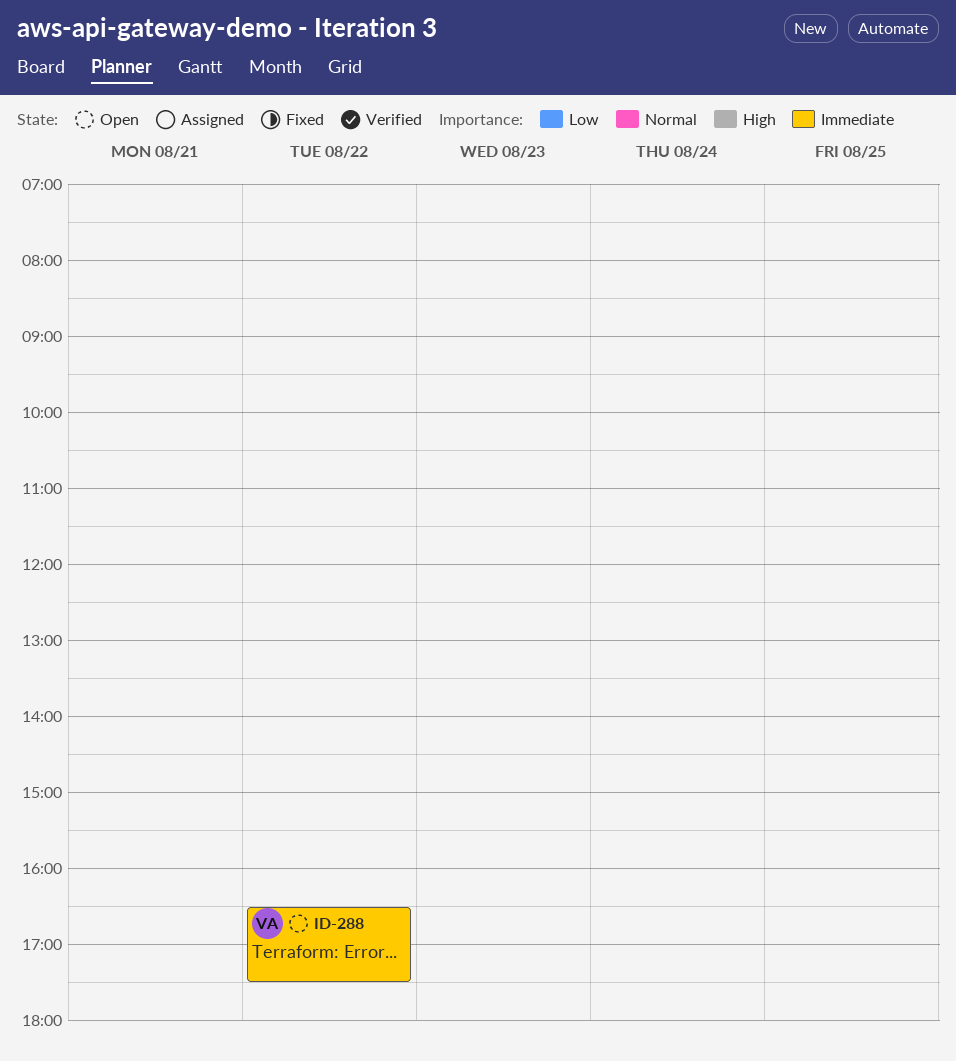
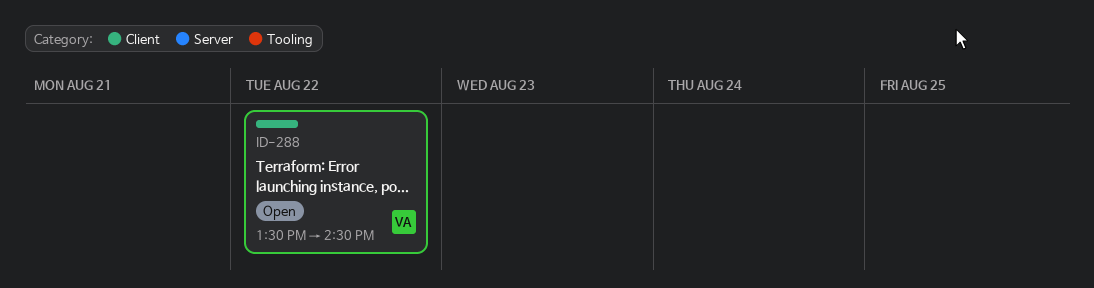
ID-288, begins: 16:30 -> 13:30
ID-288, ends: 17:30 -> 14:30

